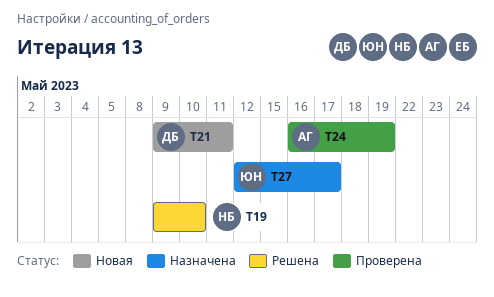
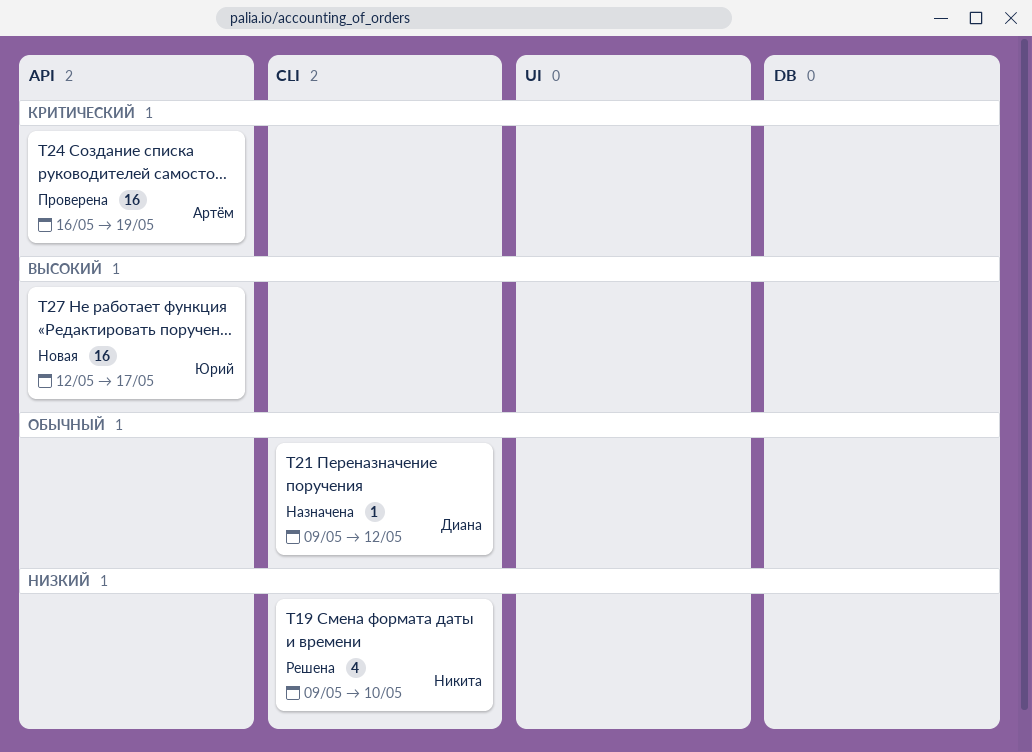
T21, status: Новая -> Назначена
T21, due: May 11 -> May 12
T27, status: Назначена -> Новая

